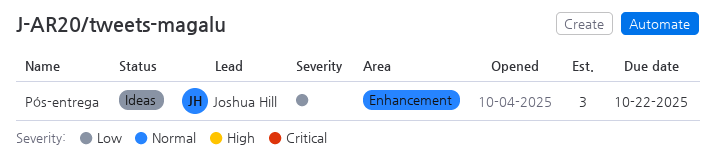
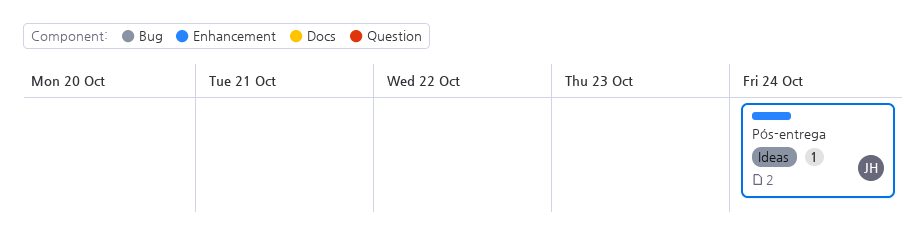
Pós-entrega, estimate: 3 -> 1
Pós-entrega, due: Oct 22 -> Oct 24

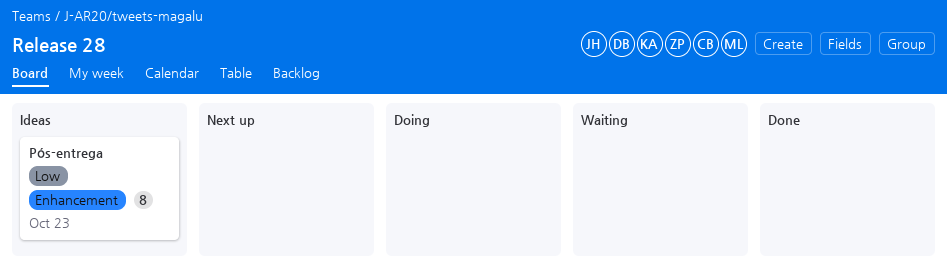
Pós-entrega, estimate: 1 -> 8
Pós-entrega, due: Oct 24 -> Oct 23

